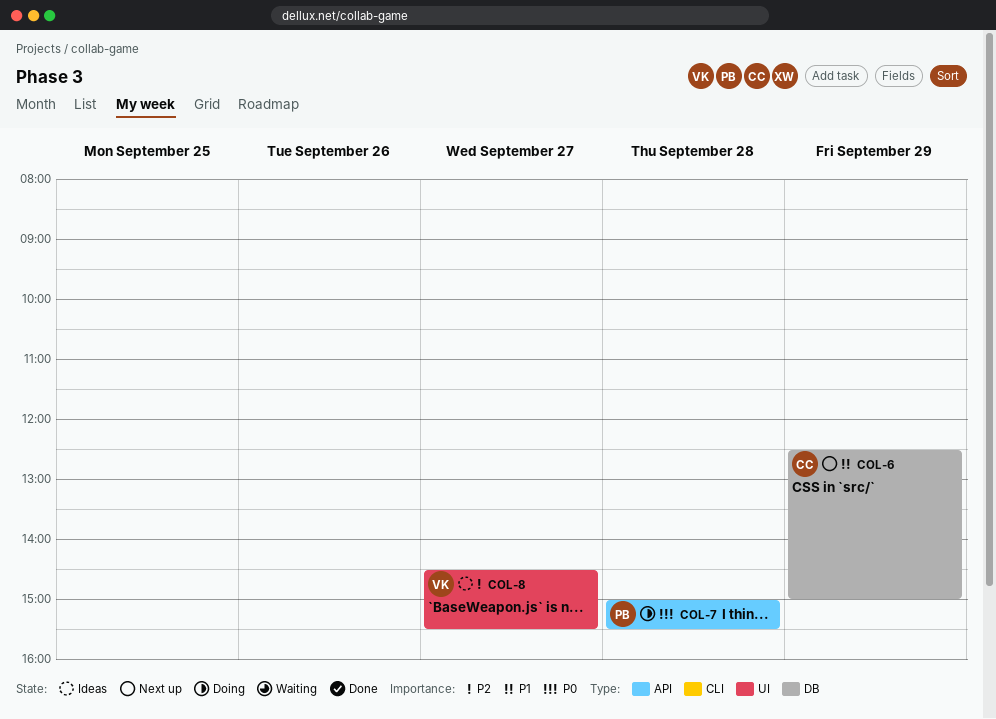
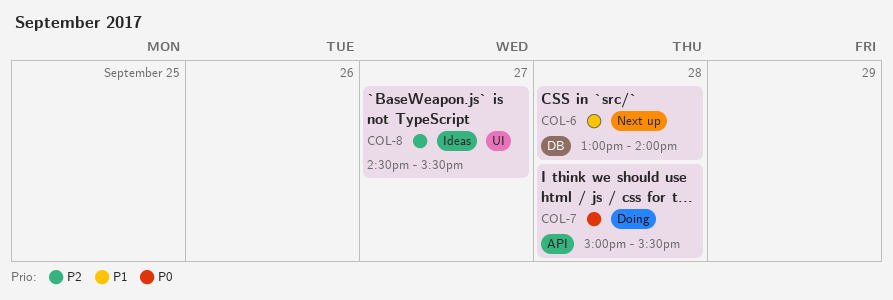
COL-6, day: Sep 29 -> Sep 28
COL-6, begins: 12:30 -> 13:00
COL-6, ends: 15:00 -> 14:00

